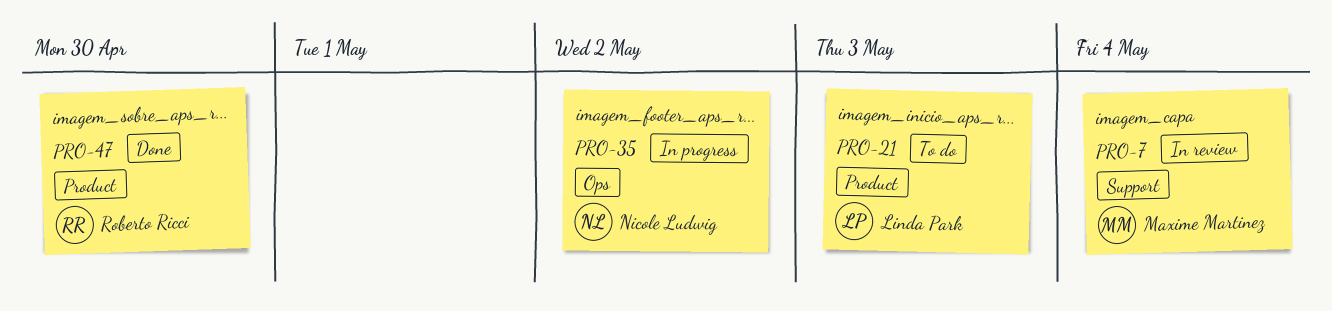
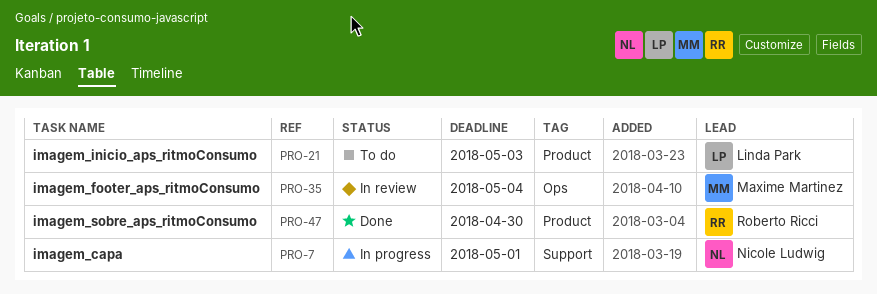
PRO-7, status: In review -> In progress
PRO-7, owner: Maxime Martinez -> Nicole Ludwig
PRO-7, due: May 4 -> May 1
PRO-35, status: In progress -> In review
PRO-35, owner: Nicole Ludwig -> Maxime Martinez
PRO-35, due: May 2 -> May 4

